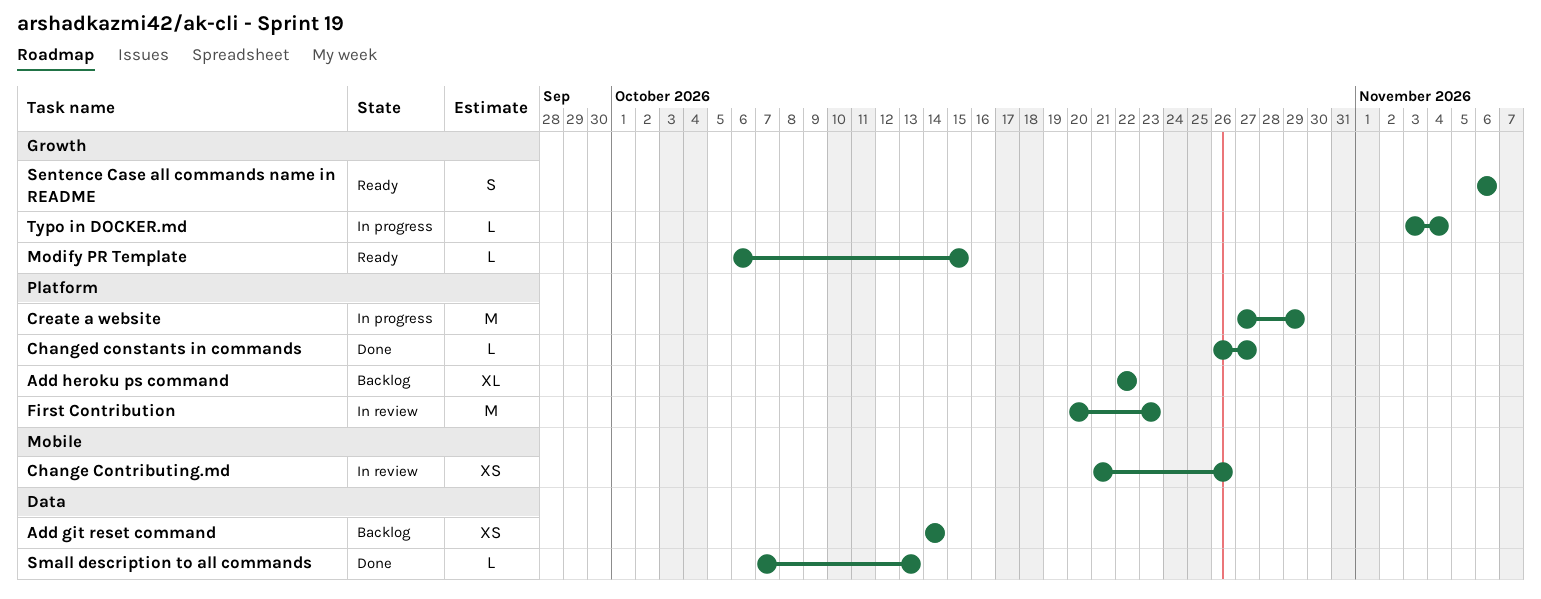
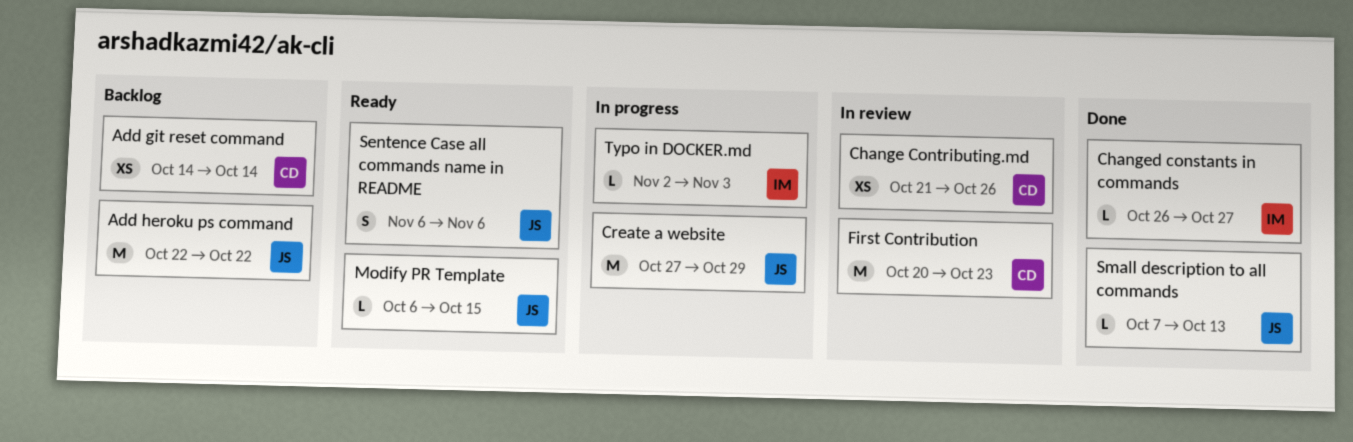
Add heroku ps command, estimate: XL -> M
Typo in DOCKER.md, start: Nov 3 -> Nov 2
Typo in DOCKER.md, due: Nov 4 -> Nov 3

